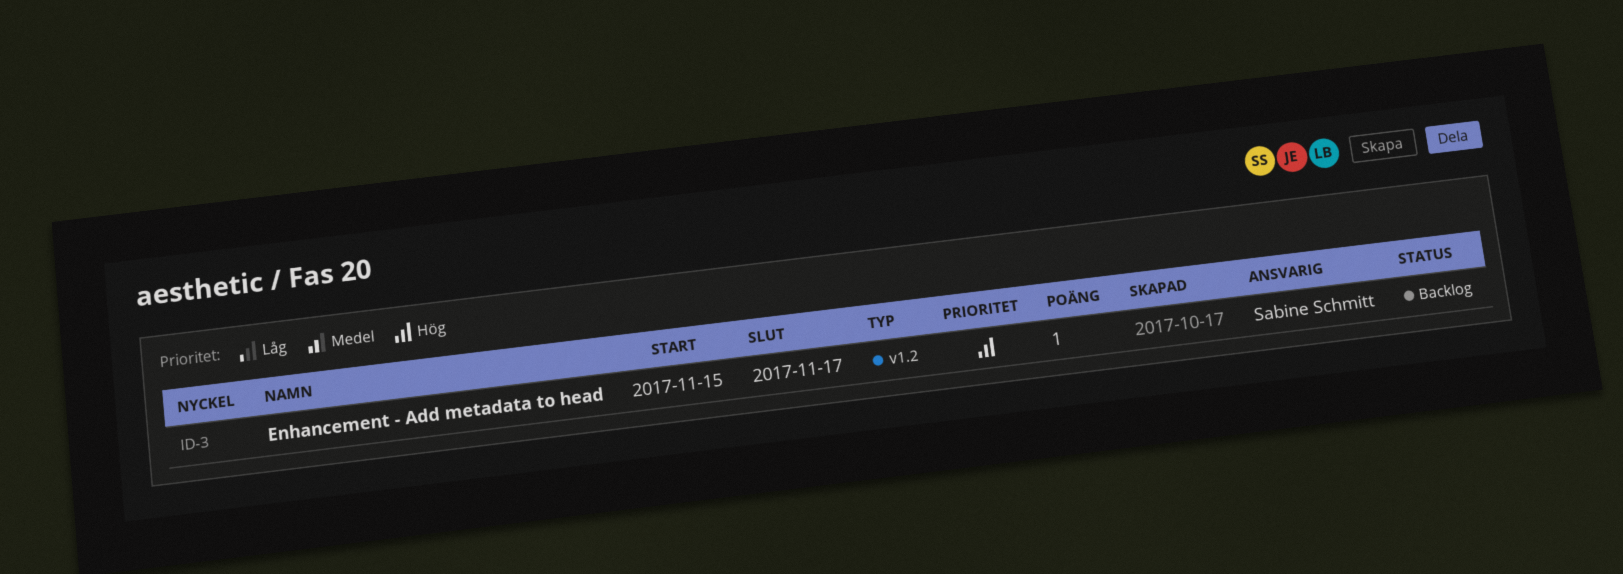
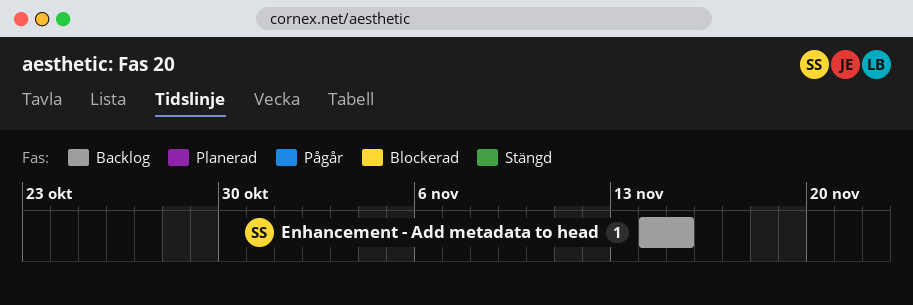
Enhancement - Add metadata to head, start: Nov 15 -> Nov 14
Enhancement - Add metadata to head, due: Nov 17 -> Nov 15

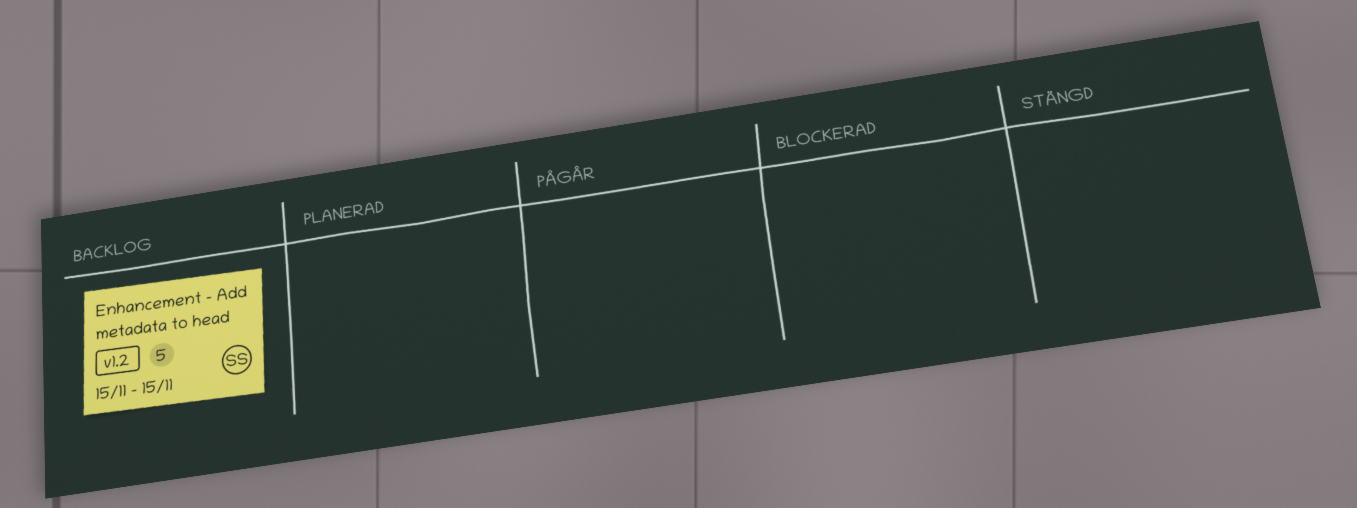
Enhancement - Add metadata to head, estimate: 1 -> 5
Enhancement - Add metadata to head, start: Nov 14 -> Nov 15

